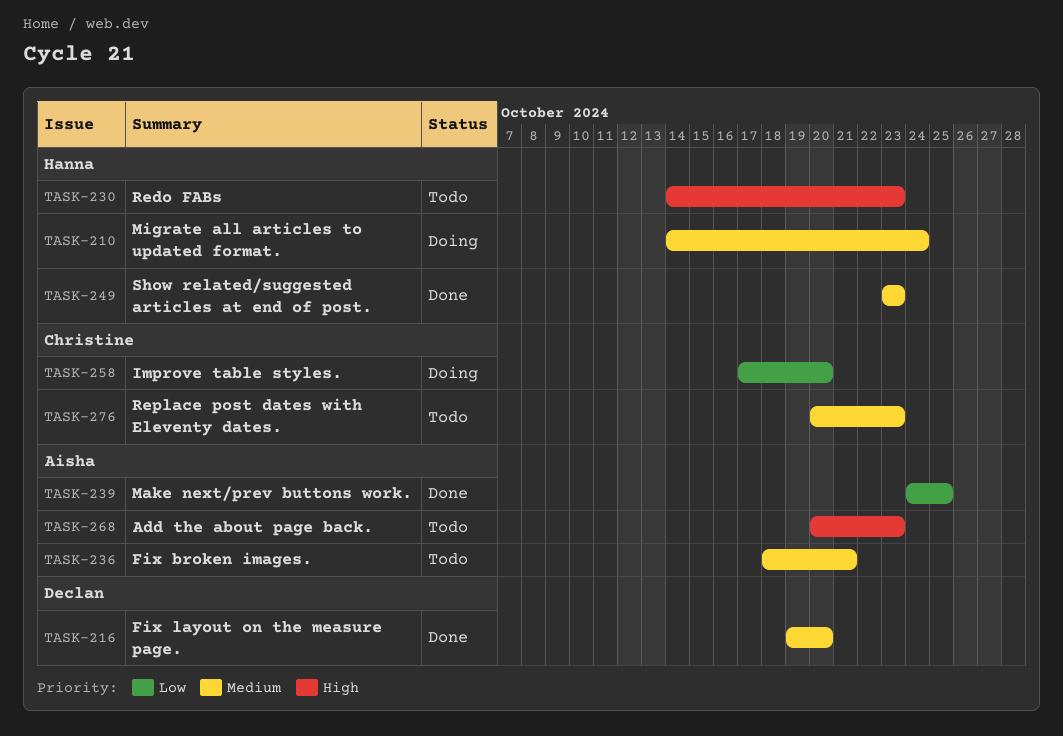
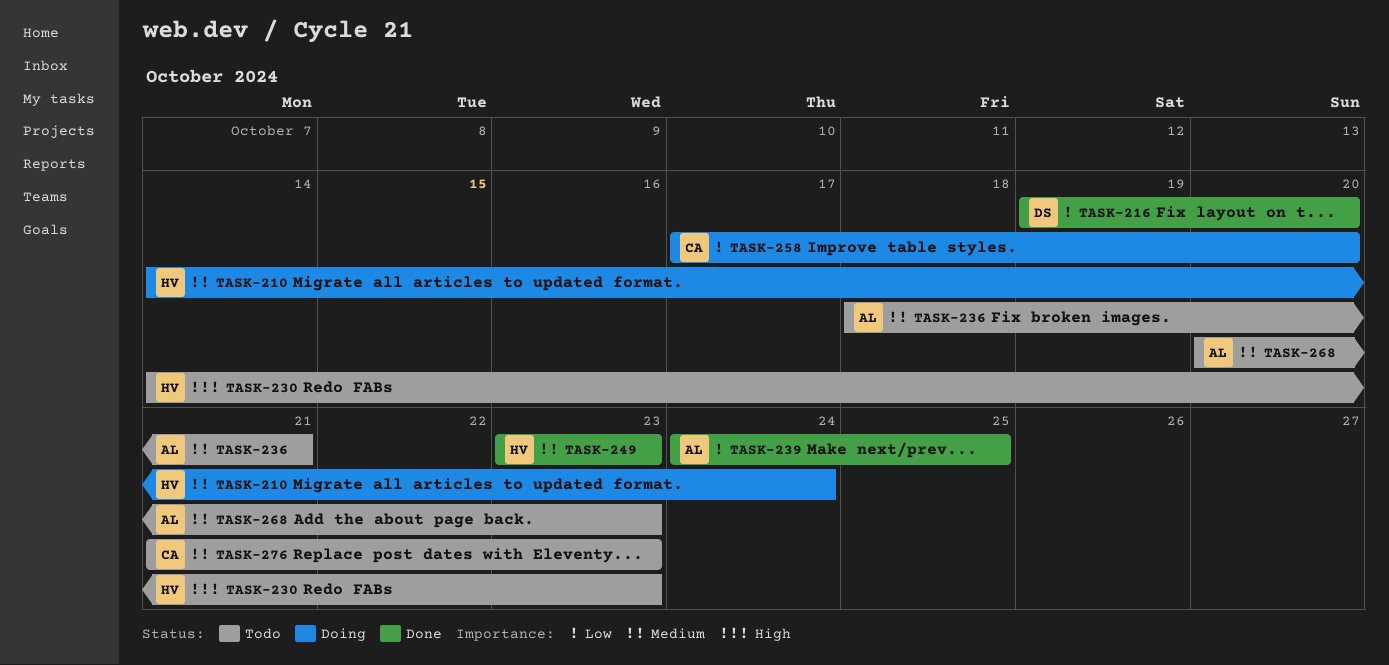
TASK-216, priority: Medium -> Low
TASK-268, priority: High -> Medium
TASK-276, start: Oct 20 -> Oct 21

